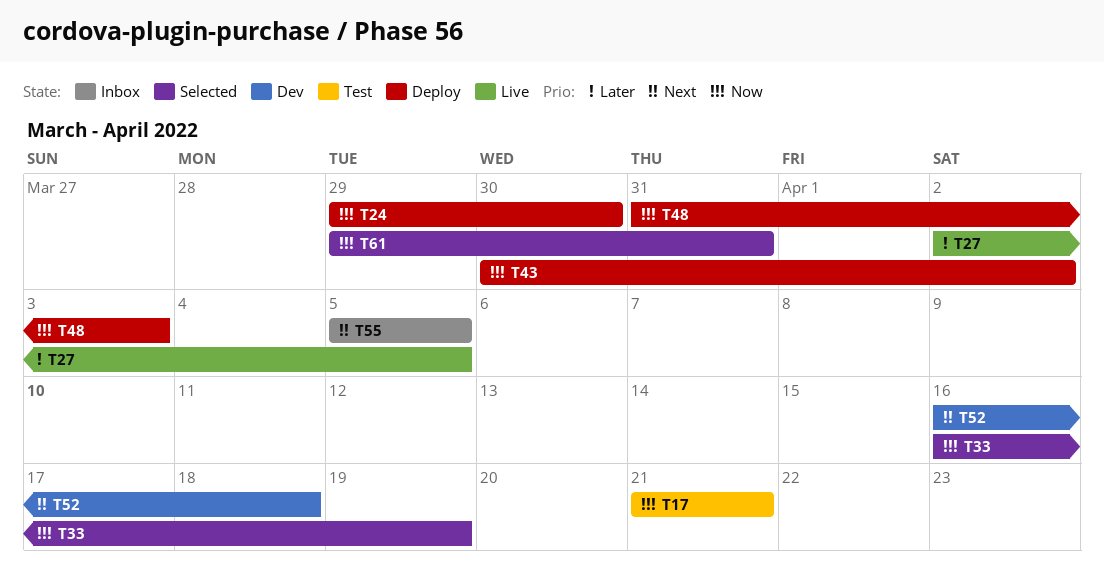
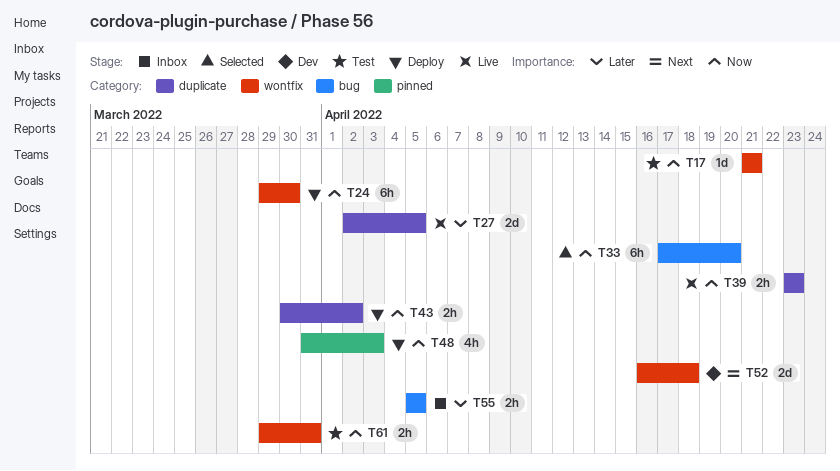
T33, start: Apr 16 -> Apr 17
T33, due: Apr 19 -> Apr 20
T39: none -> present
T55, priority: Next -> Later
T61, status: Selected -> Test

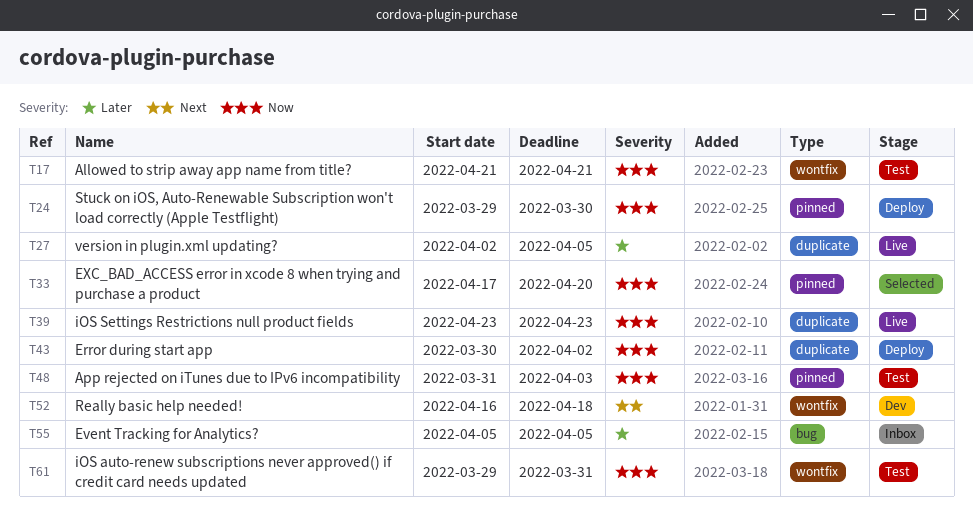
T24, label: wontfix -> pinned
T33, label: bug -> pinned
T48, status: Deploy -> Test

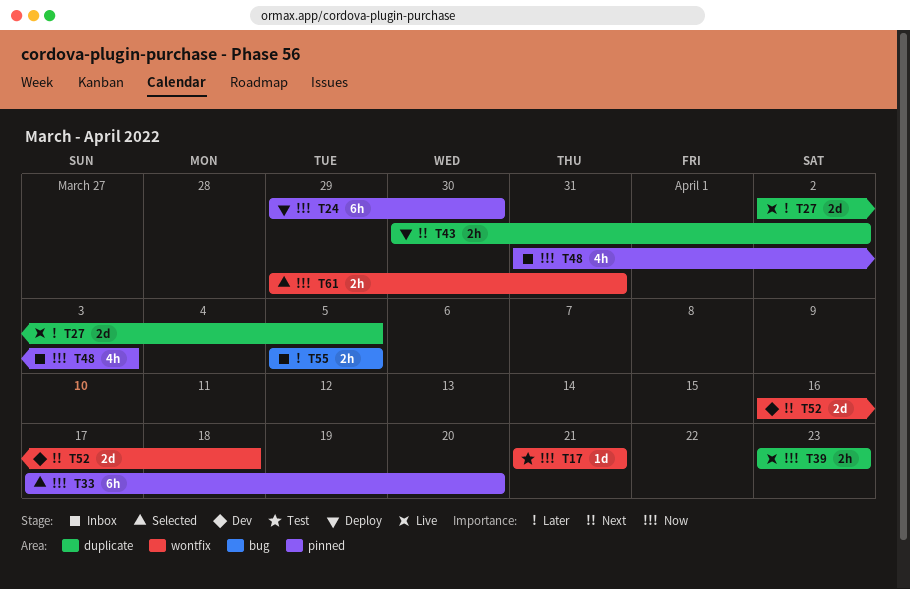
T43, priority: Now -> Next
T48, status: Test -> Inbox
T61, status: Test -> Selected

